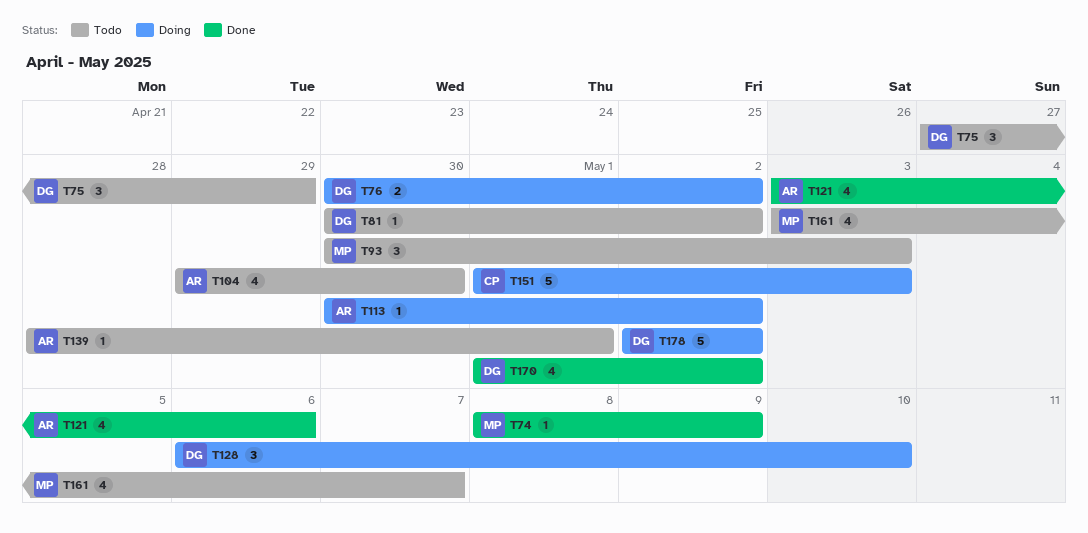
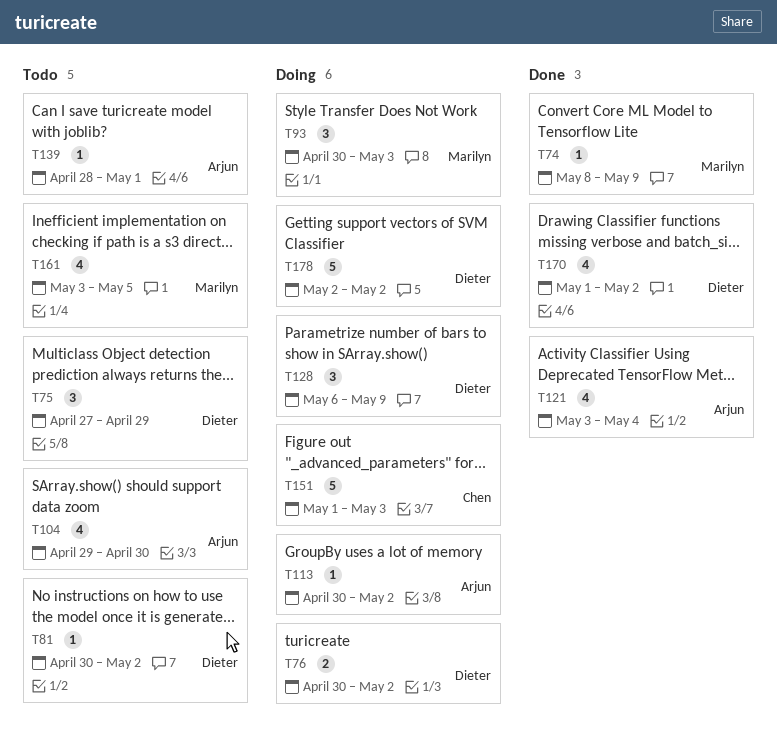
T93, status: Todo -> Doing
T121, due: May 6 -> May 4
T128, due: May 10 -> May 9
T161, due: May 7 -> May 5

